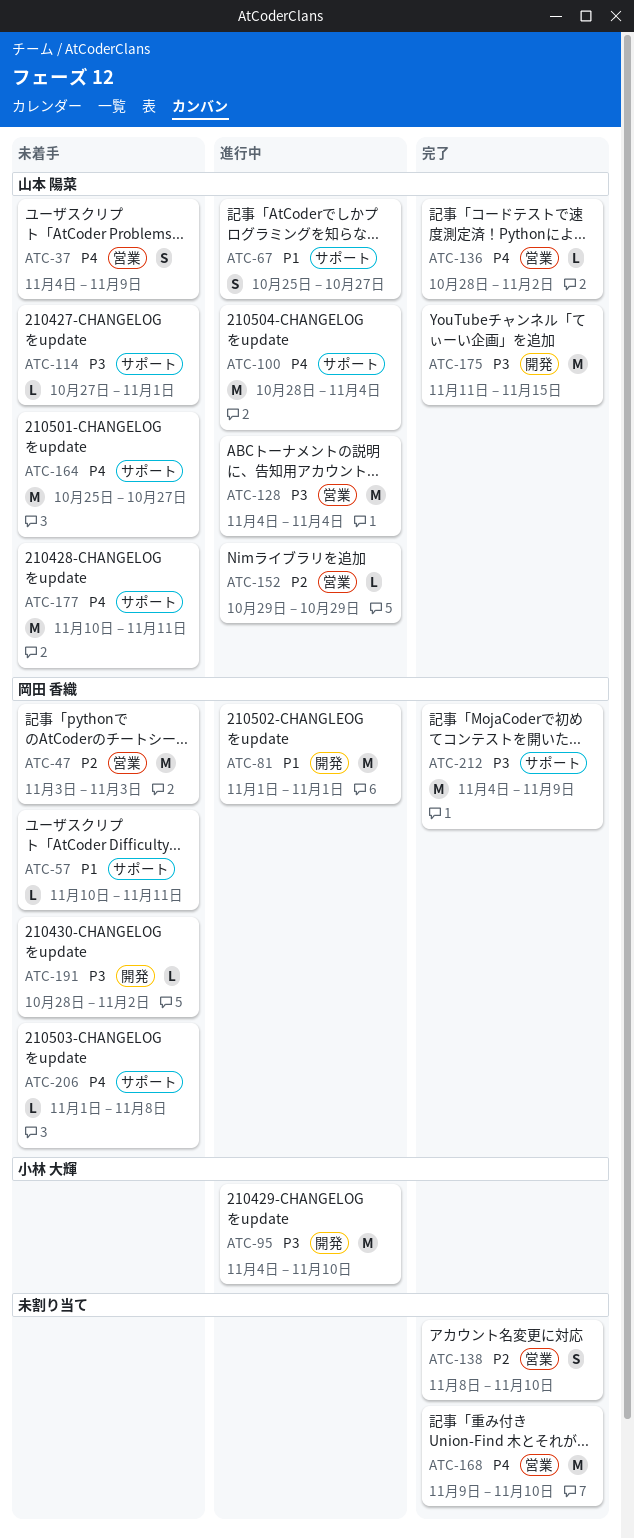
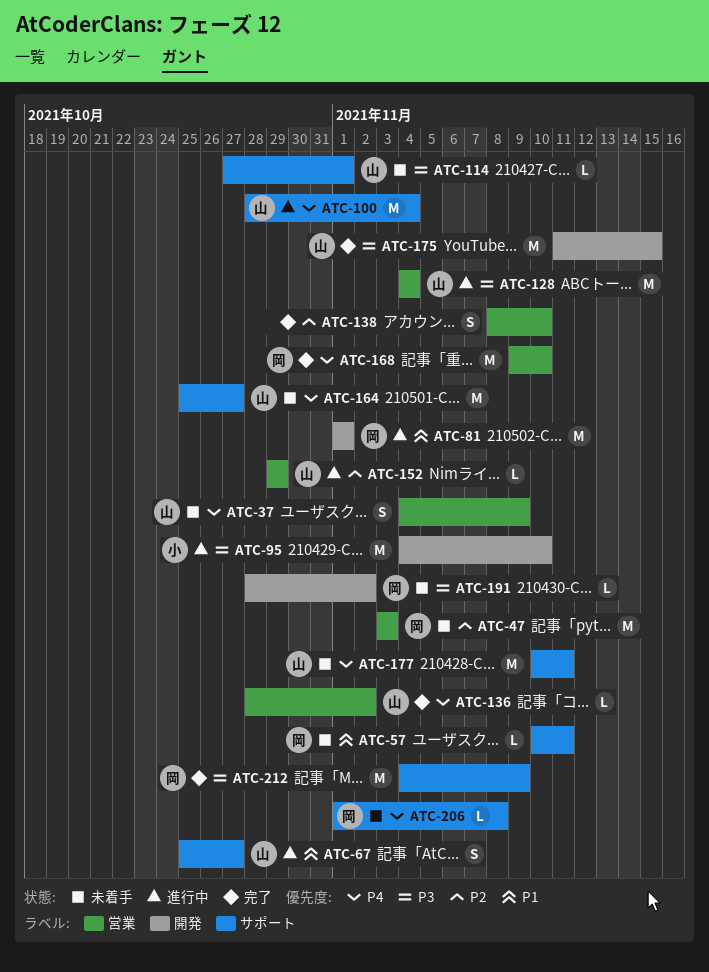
ATC-168, owner: none -> 岡田 香織

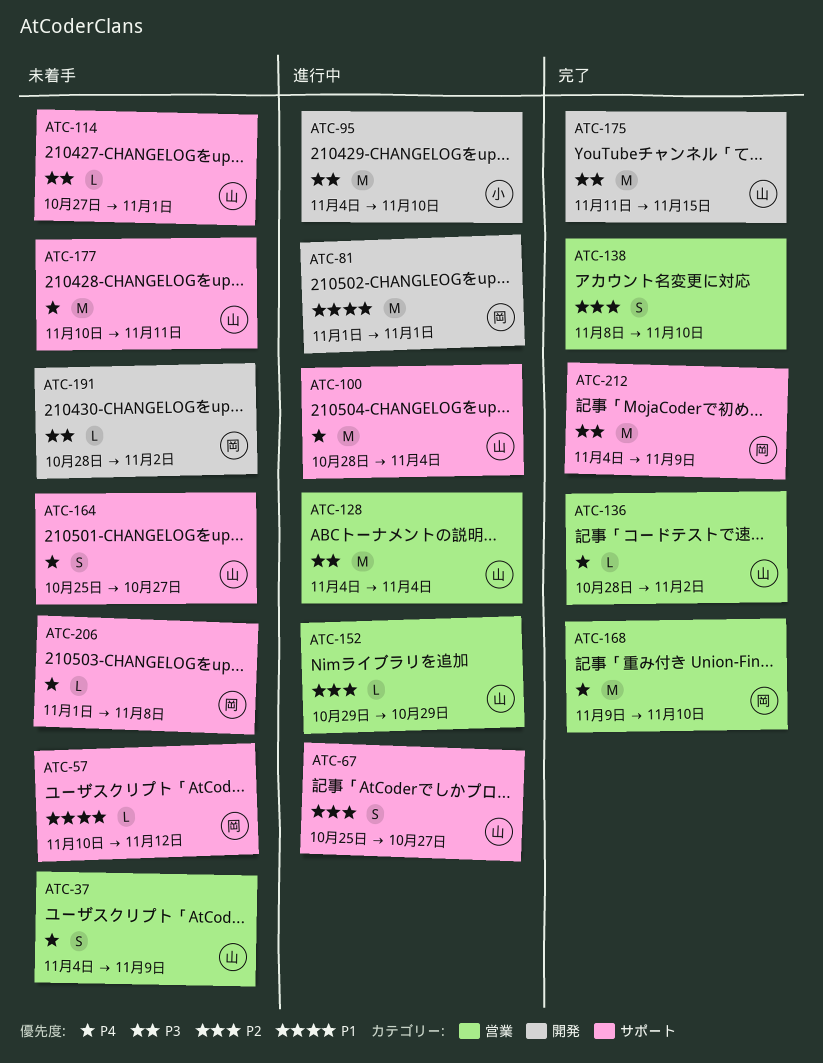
ATC-47: present -> none
ATC-57, due: Nov 11 -> Nov 12
ATC-67, priority: P1 -> P2
ATC-164, estimate: M -> S

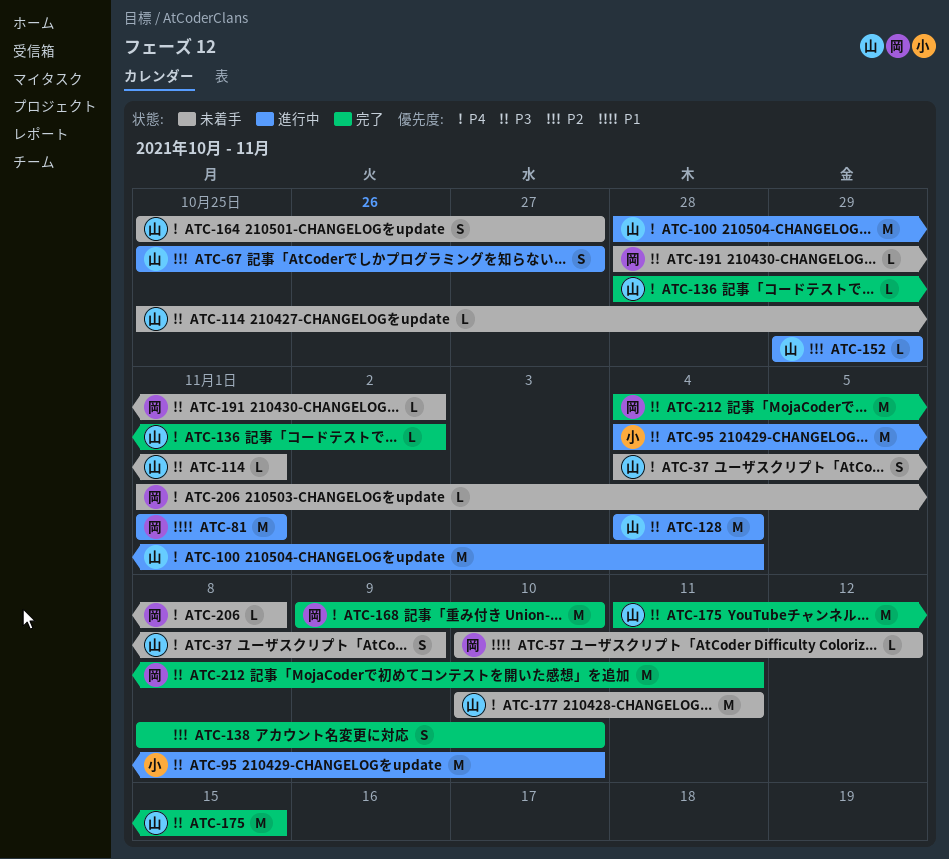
ATC-114, start: Oct 27 -> Oct 25
ATC-212, due: Nov 9 -> Nov 11

